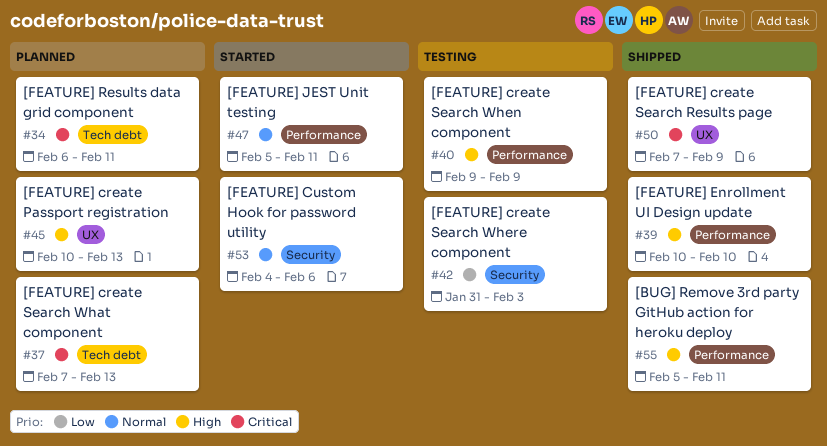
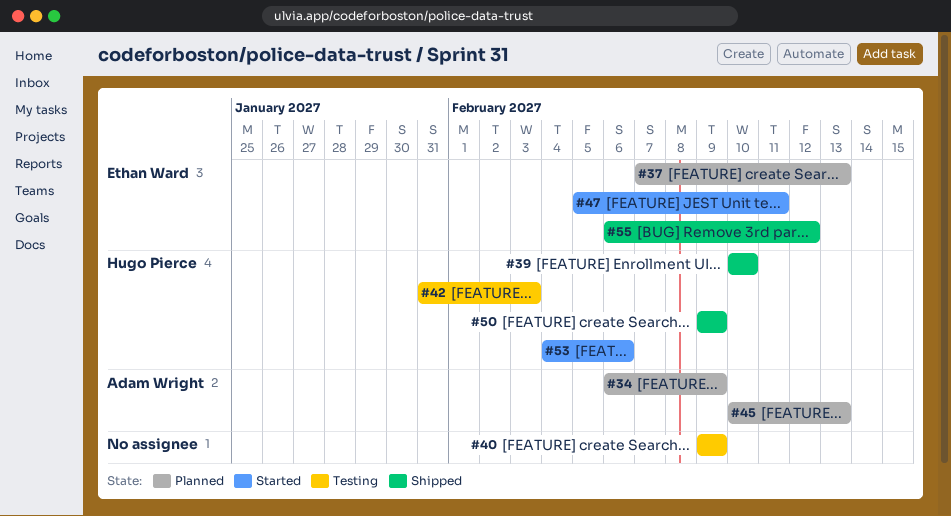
#34, due: Feb 11 -> Feb 9
#50, start: Feb 7 -> Feb 9
#55, start: Feb 5 -> Feb 6
#55, due: Feb 11 -> Feb 12

